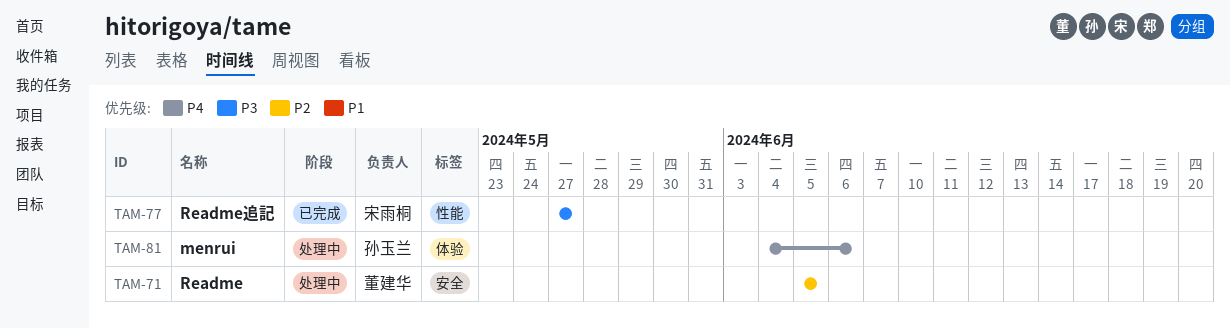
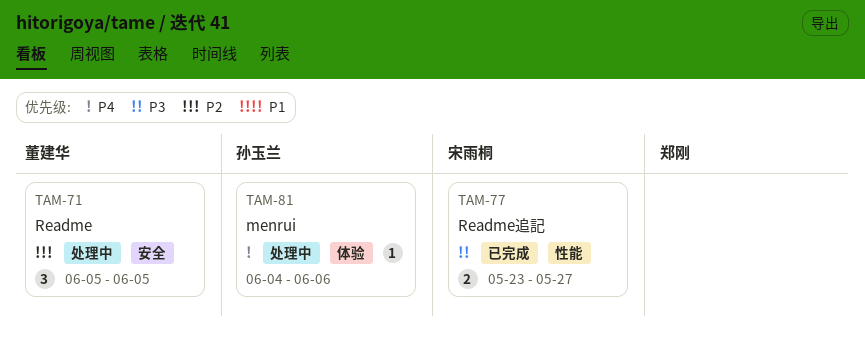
TAM-77, start: May 27 -> May 23

